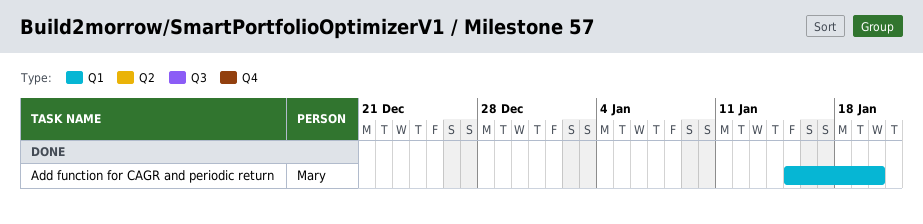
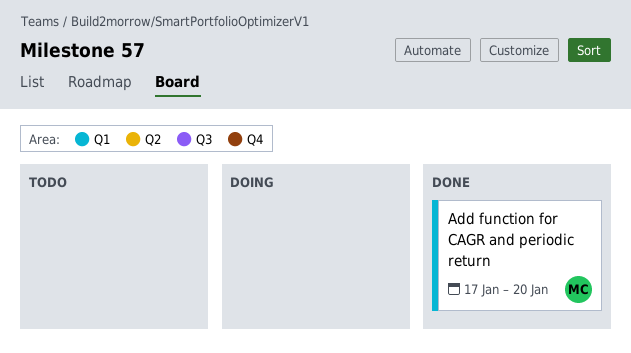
Add function for CAGR and periodic return, start: Jan 15 -> Jan 17

